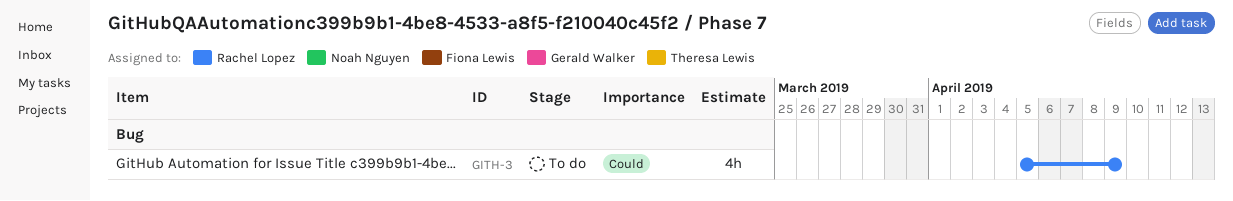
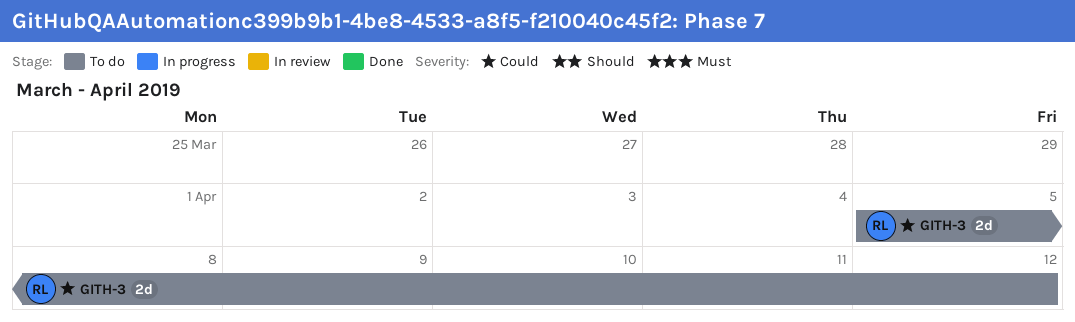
GITH-3, estimate: 4h -> 2d
GITH-3, due: Apr 9 -> Apr 12

